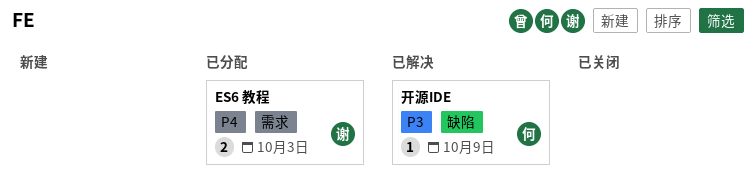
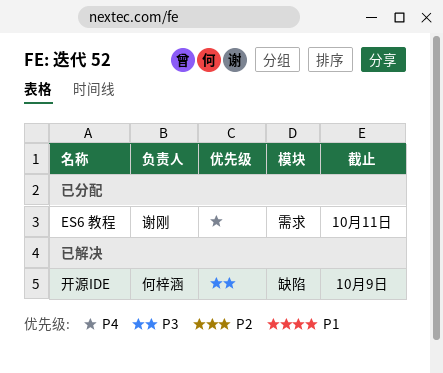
ES6 教程, due: Oct 3 -> Oct 11

